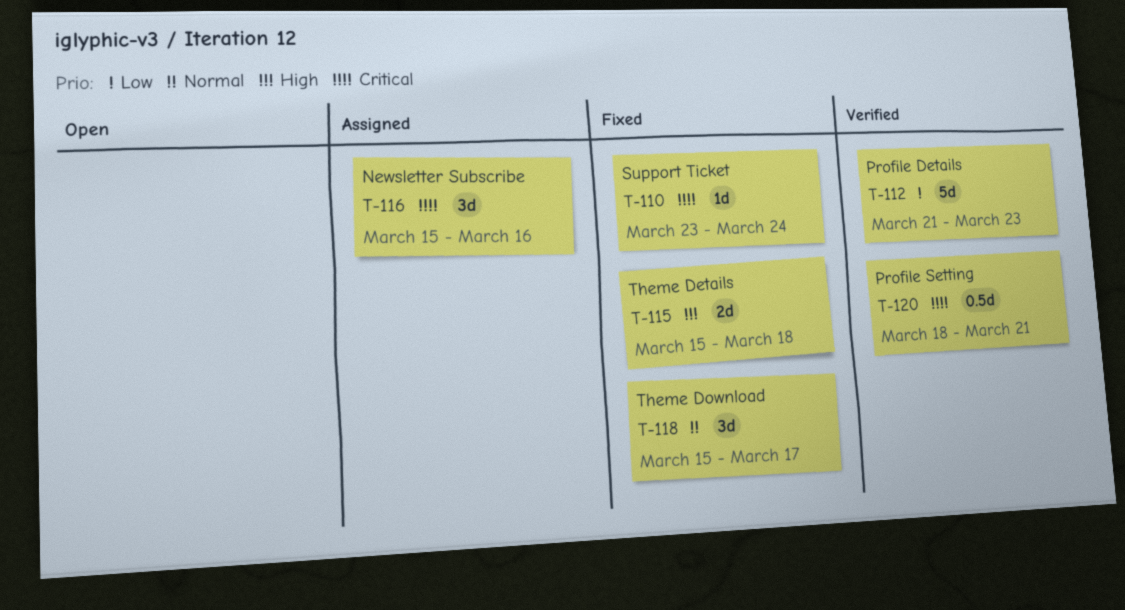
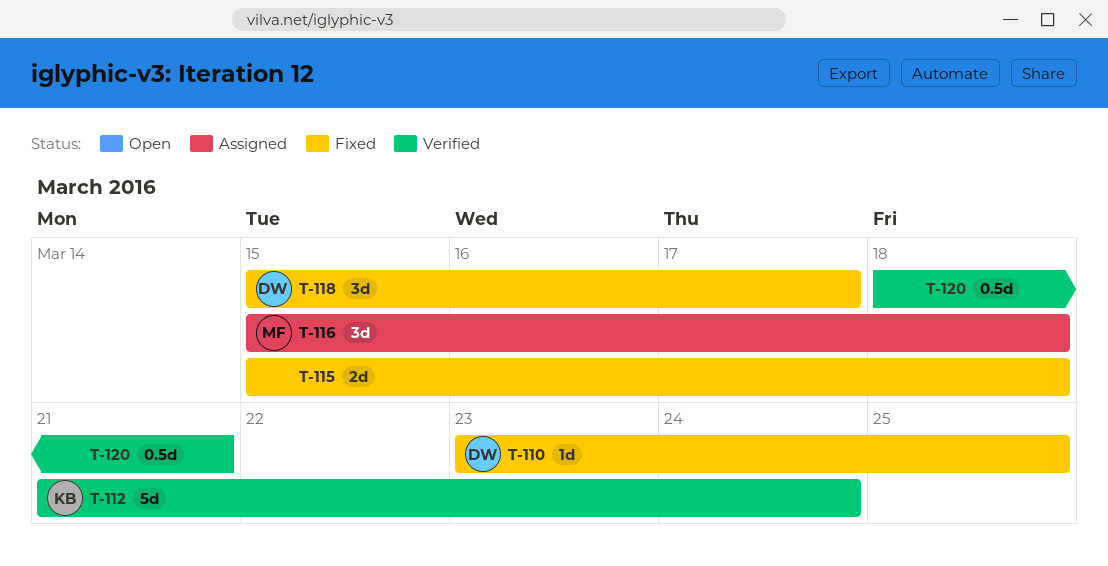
T-110, due: Mar 24 -> Mar 25
T-112, due: Mar 23 -> Mar 24
T-116, due: Mar 16 -> Mar 18

